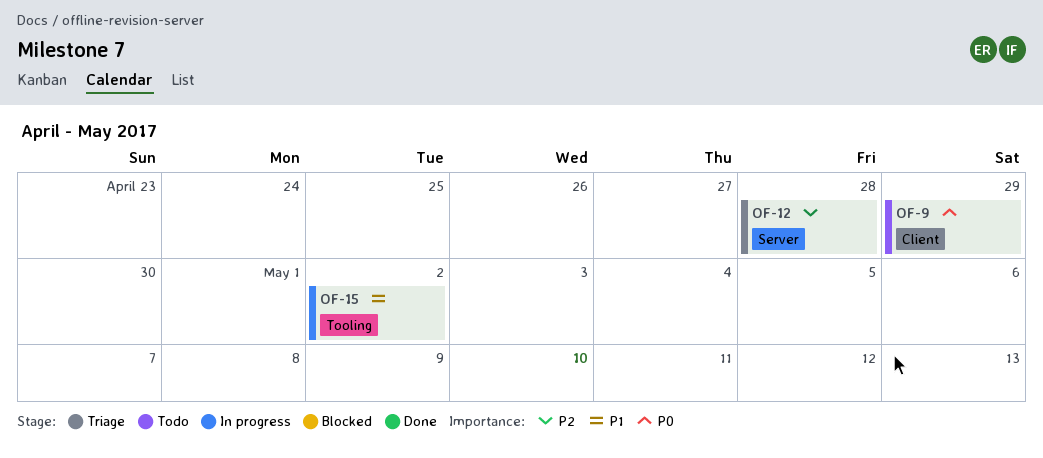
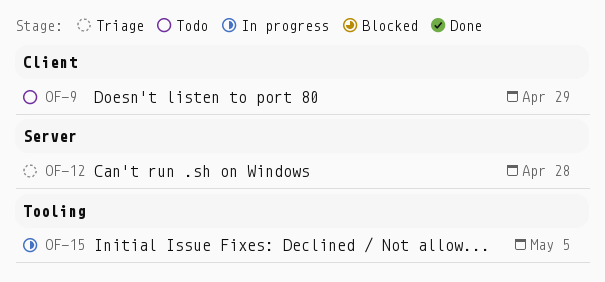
OF-15, due: May 2 -> May 5

